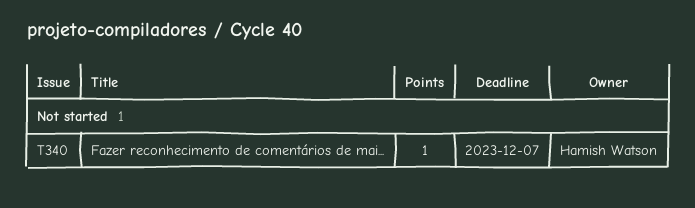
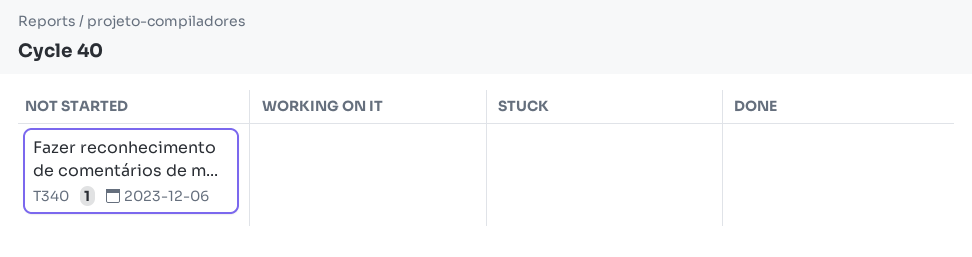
T340, due: Dec 7 -> Dec 6

